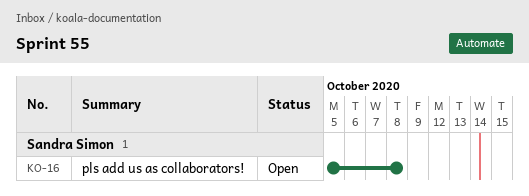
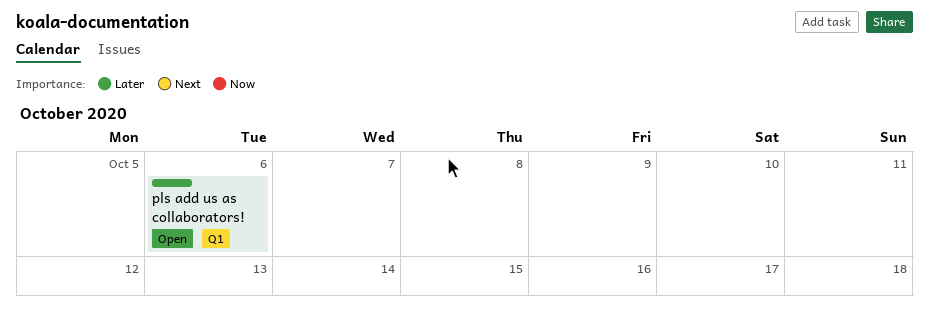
pls add us as collaborators!, due: Oct 8 -> Oct 6

